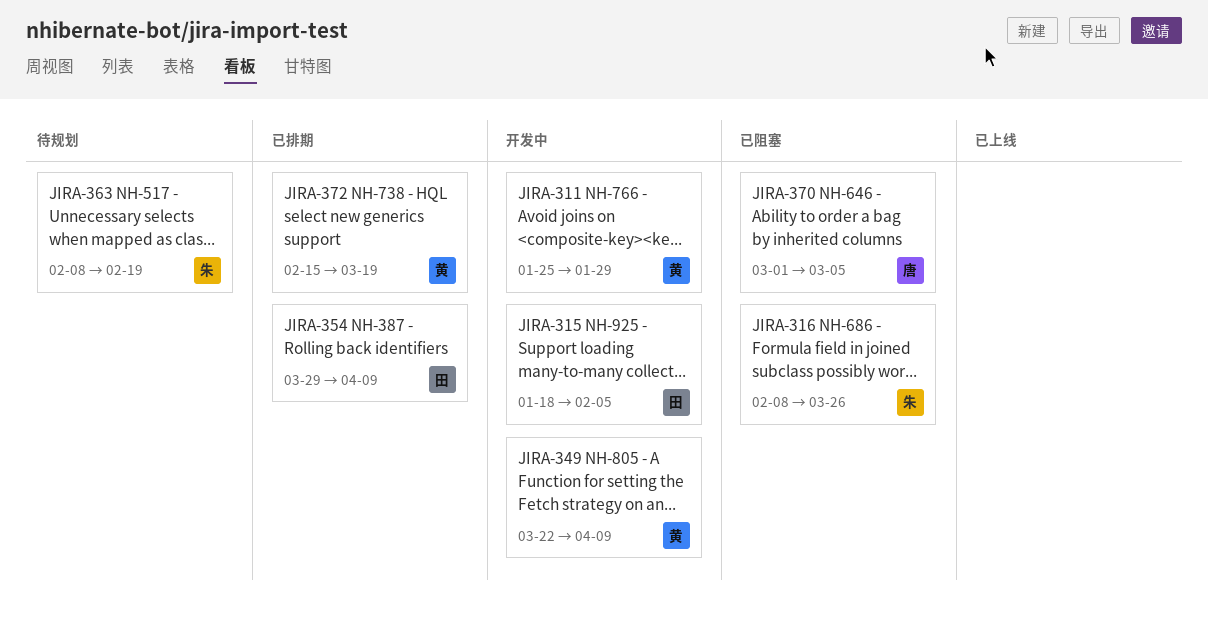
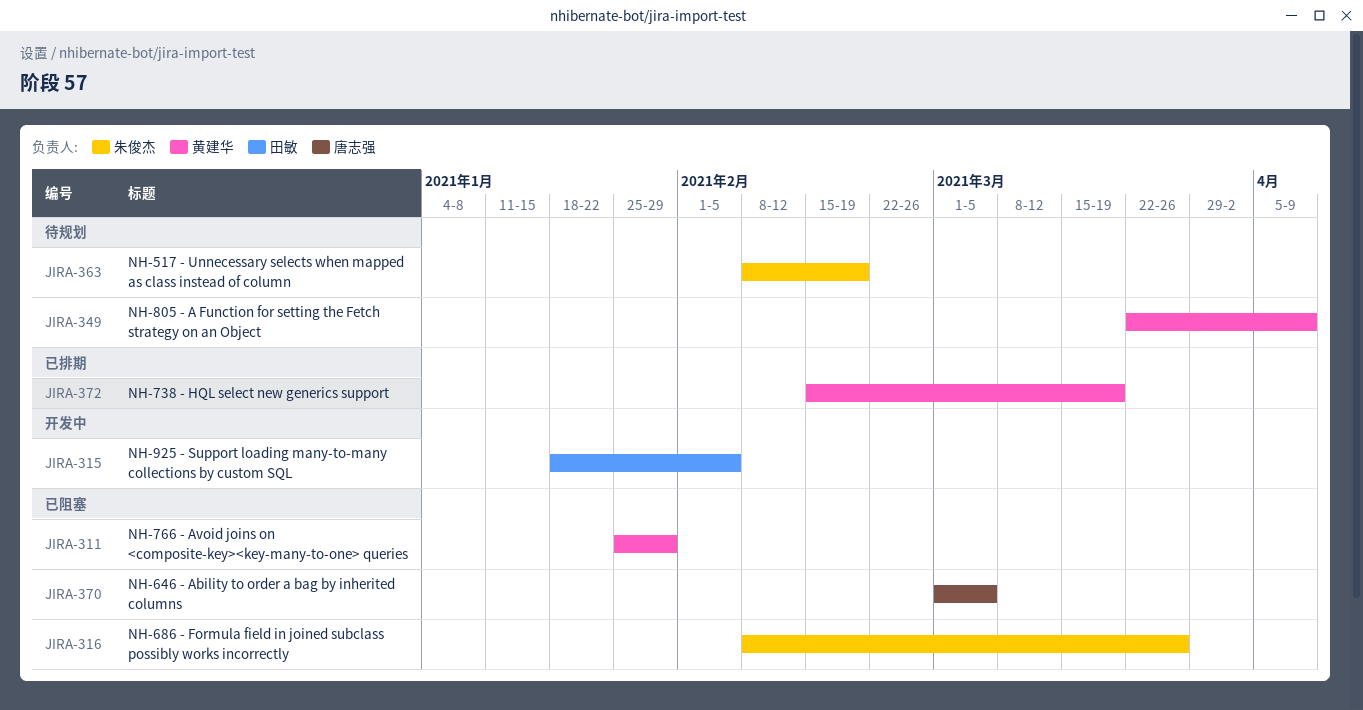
JIRA-311, status: 开发中 -> 已阻塞
JIRA-349, status: 开发中 -> 待规划
JIRA-354: present -> none

